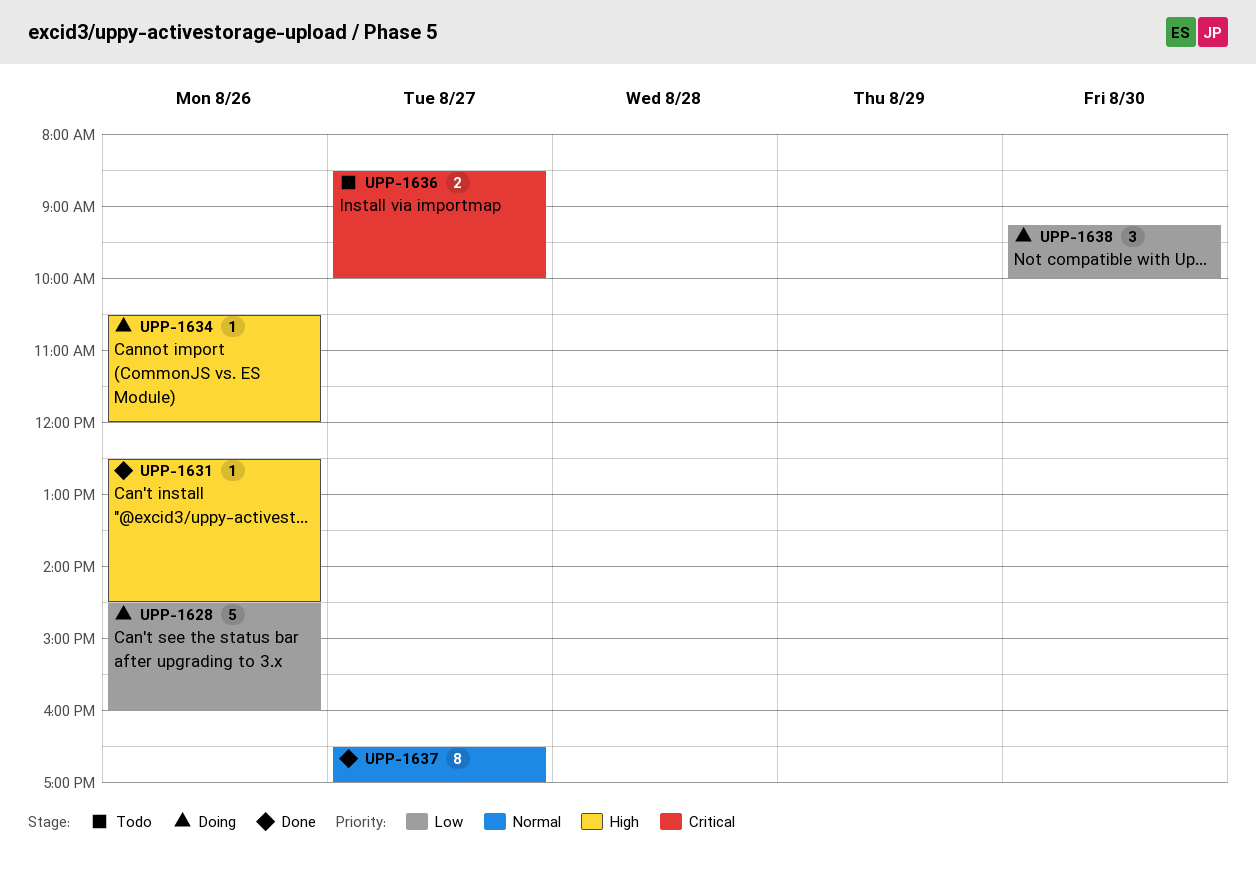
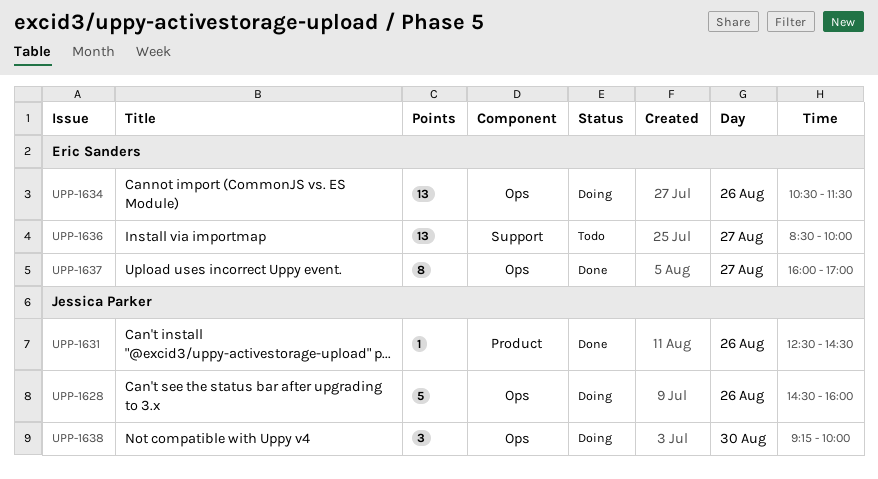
UPP-1634, estimate: 1 -> 13
UPP-1634, ends: 12:00 -> 11:30
UPP-1636, estimate: 2 -> 13
UPP-1637, begins: 16:30 -> 16:00

